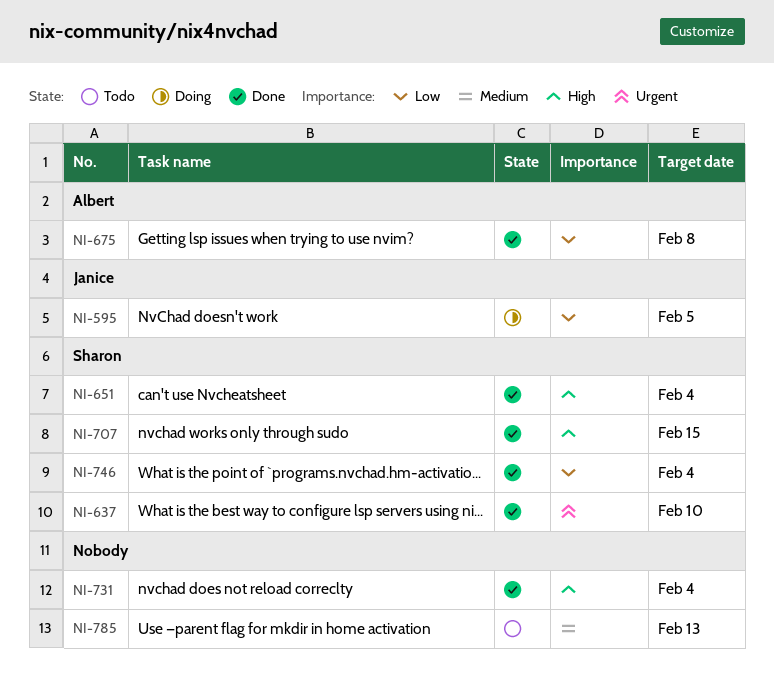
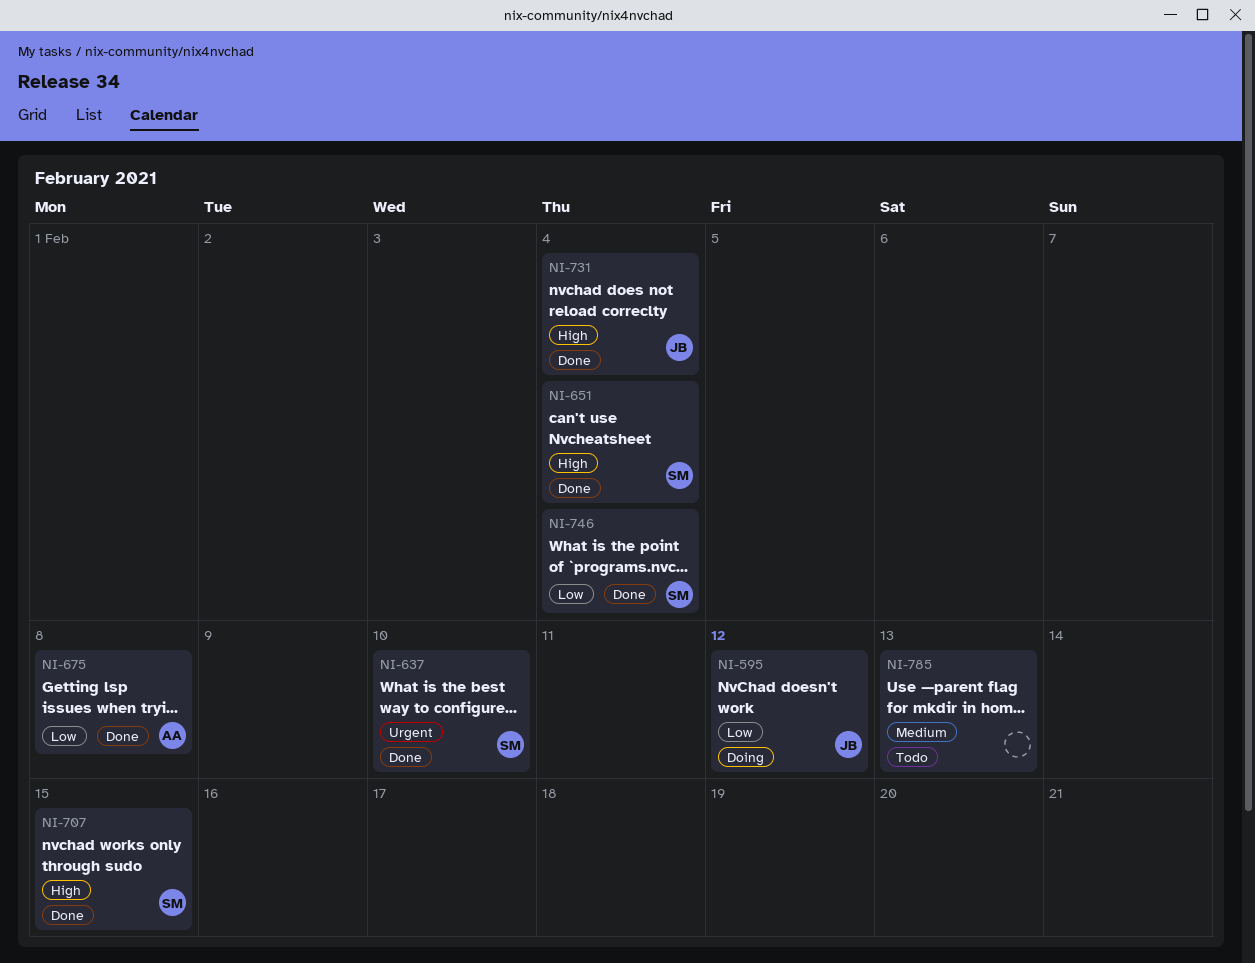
NI-595, due: Feb 5 -> Feb 12
NI-731, owner: none -> Janice

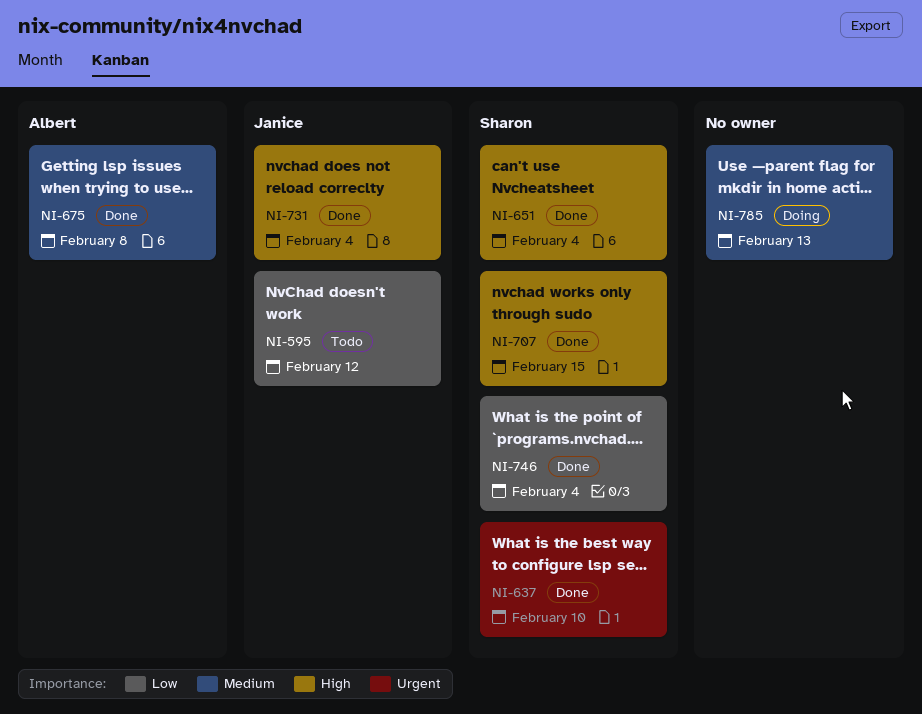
NI-595, status: Doing -> Todo
NI-675, priority: Low -> Medium
NI-785, status: Todo -> Doing

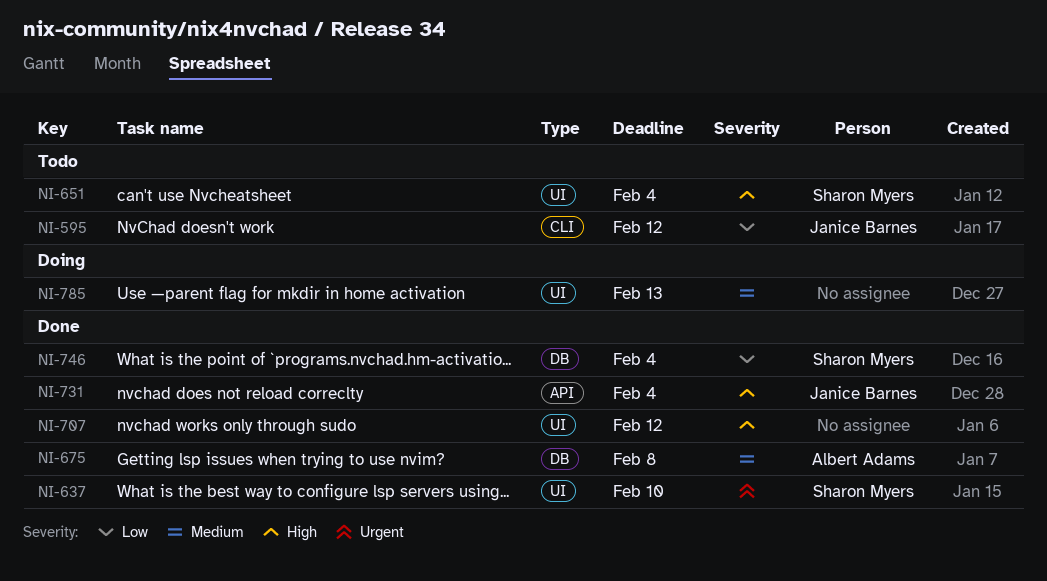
NI-651, status: Done -> Todo
NI-707, owner: Sharon Myers -> none
NI-707, due: Feb 15 -> Feb 12

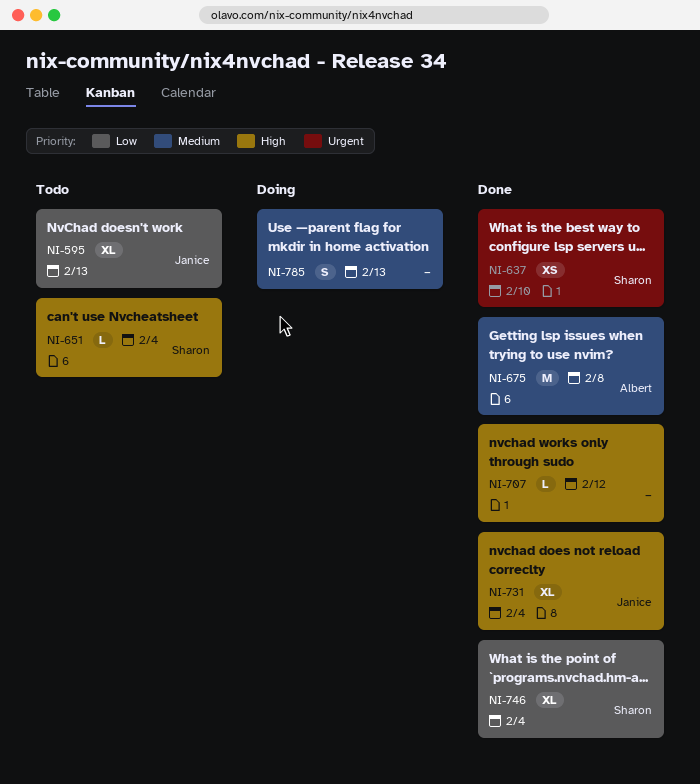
NI-595, due: Feb 12 -> Feb 13

